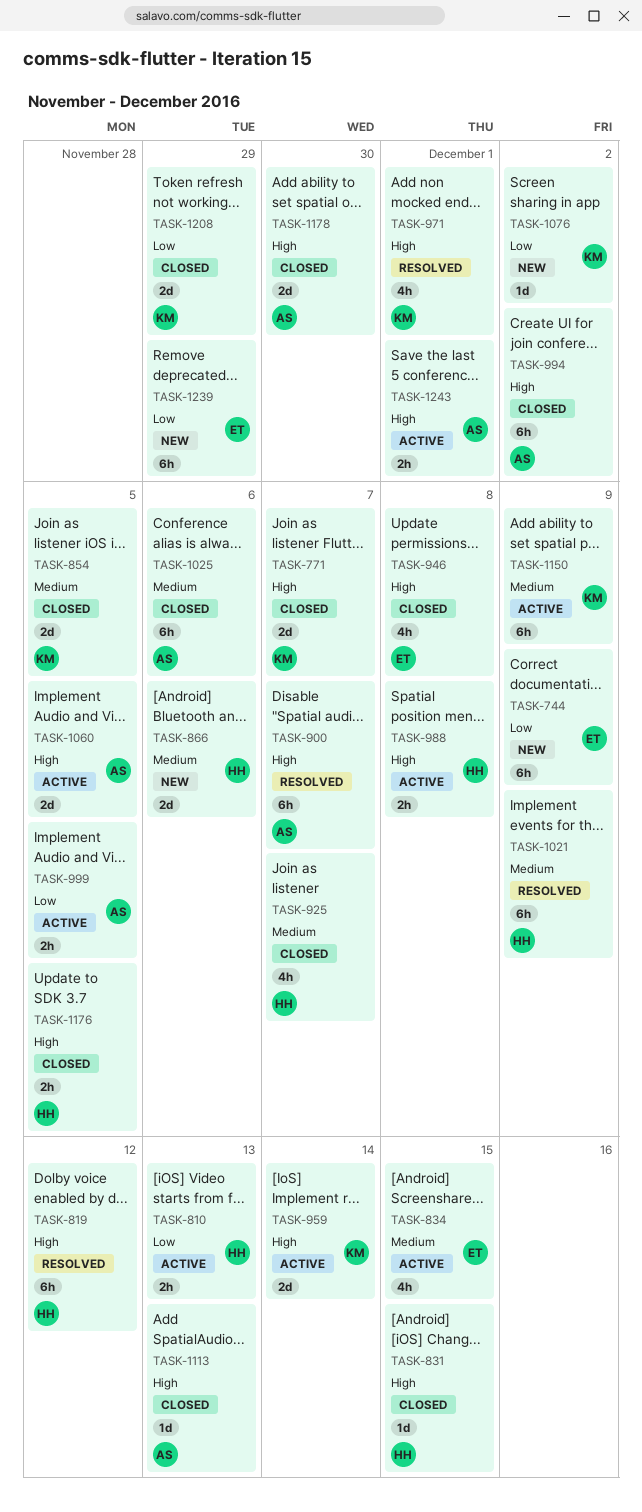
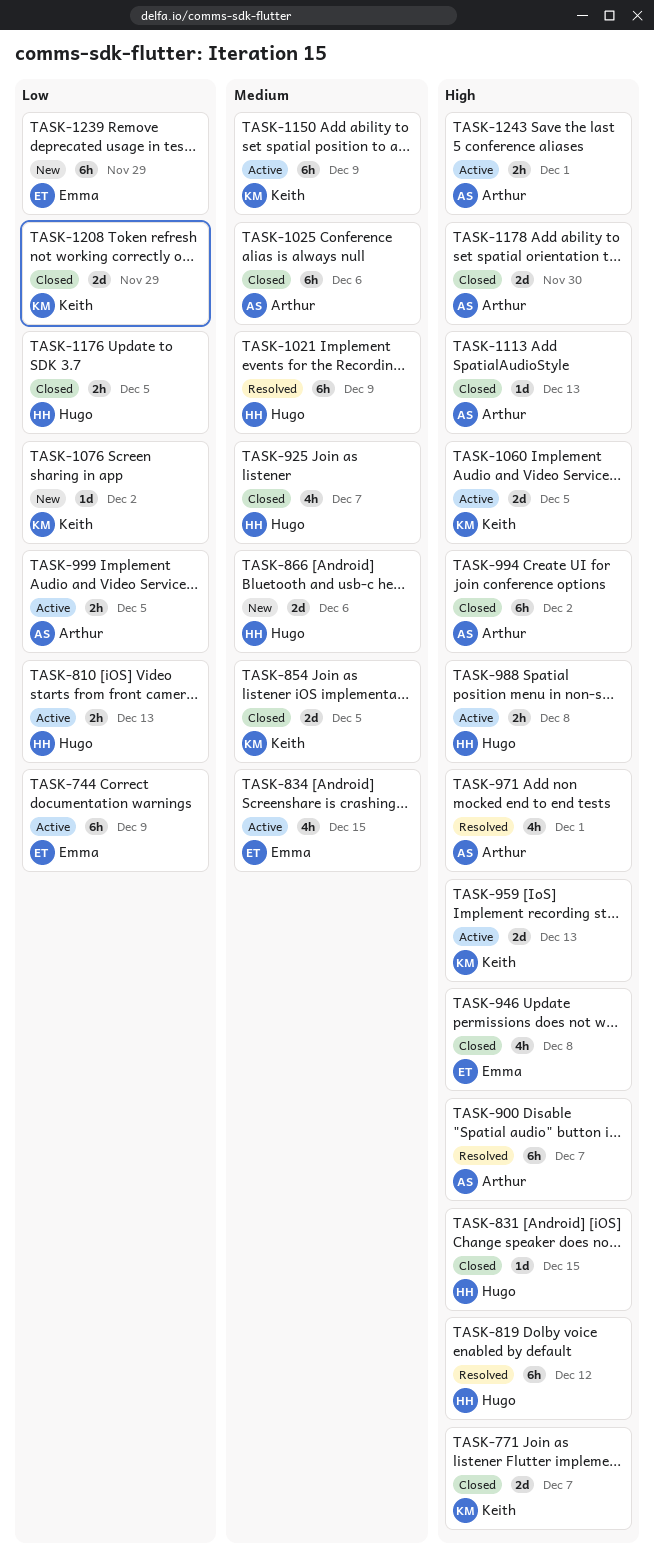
TASK-744, status: New -> Active
TASK-959, due: Dec 14 -> Dec 13
TASK-971, owner: Keith -> Arthur
TASK-1060, owner: Arthur -> Keith
TASK-1176, priority: High -> Low

